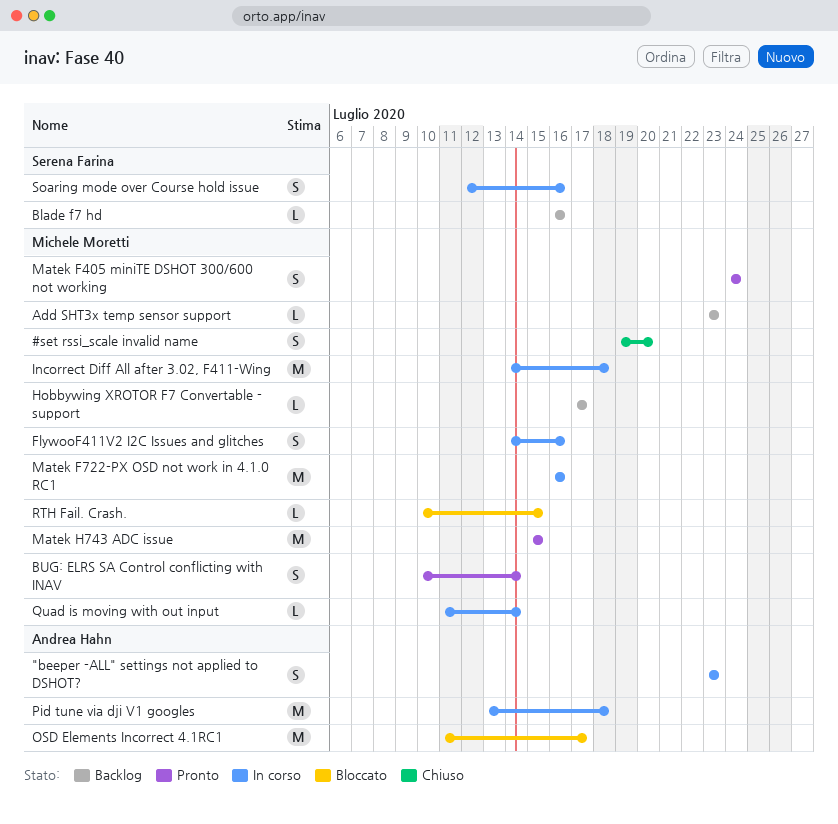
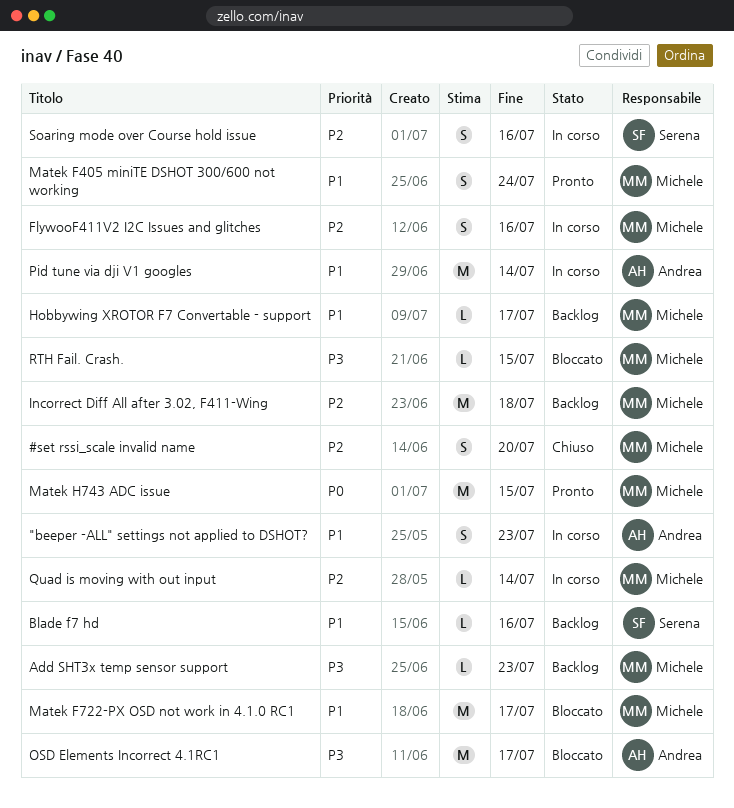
BUG: ELRS SA Control conflicting with INAV: present -> none
Incorrect Diff All after 3.02, F411-Wing, status: In corso -> Backlog
Matek F722-PX OSD not work in 4.1.0 RC1, status: In corso -> Bloccato
Matek F722-PX OSD not work in 4.1.0 RC1, due: Jul 16 -> Jul 17
Pid tune via dji V1 googles, due: Jul 18 -> Jul 14

